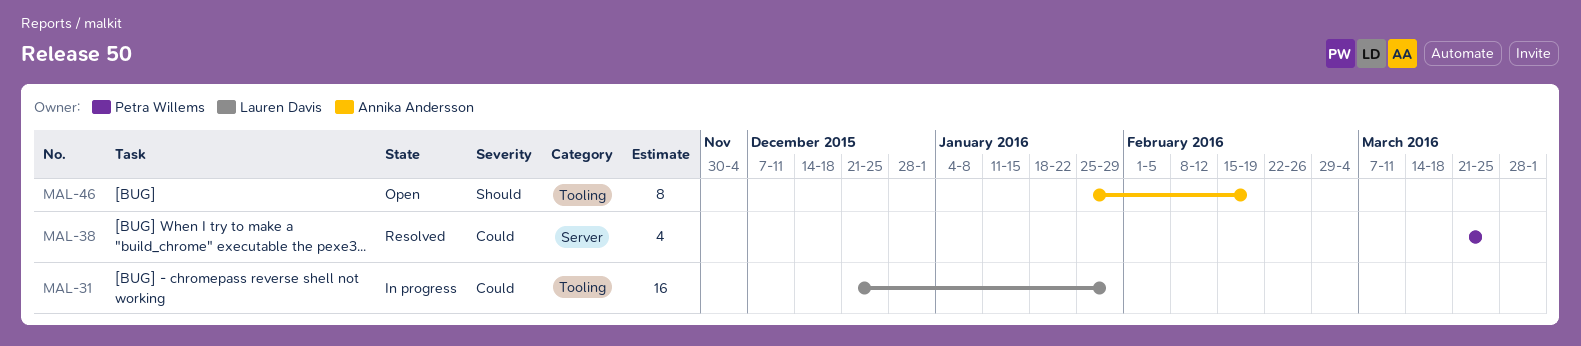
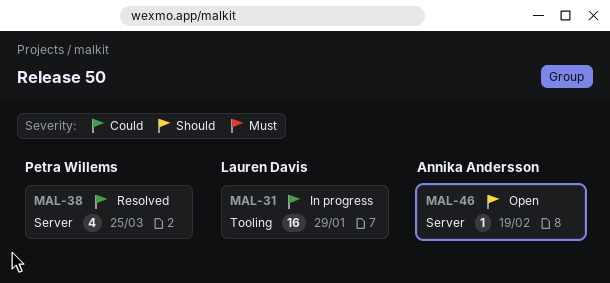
MAL-46, label: Tooling -> Server
MAL-46, estimate: 8 -> 1

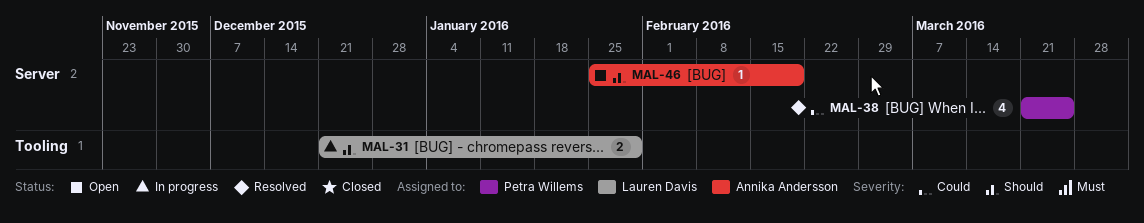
MAL-31, priority: Could -> Should
MAL-31, estimate: 16 -> 2

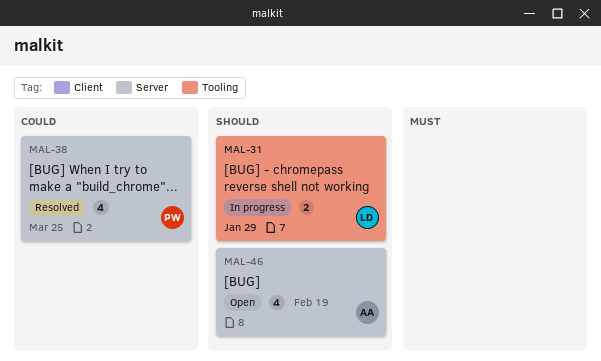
MAL-46, estimate: 1 -> 4

